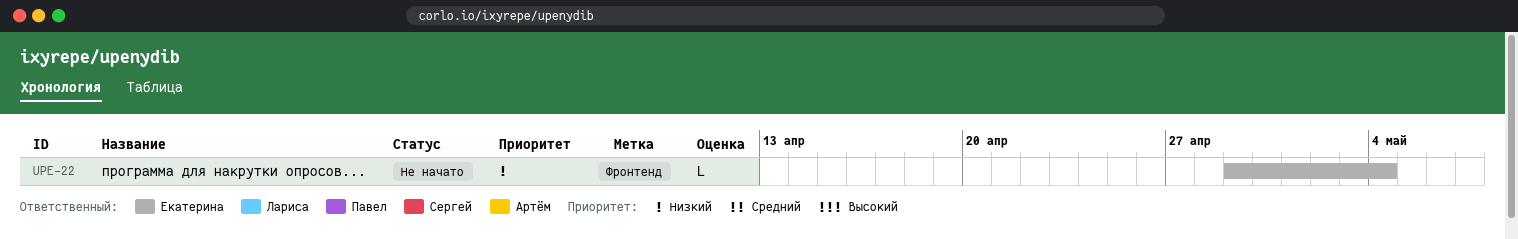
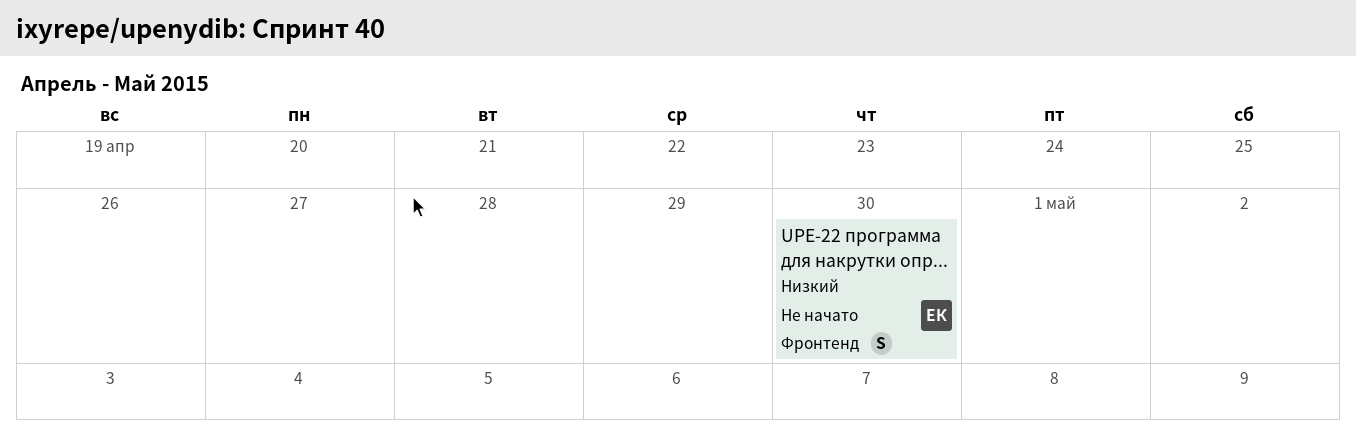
UPE-22, estimate: L -> S
UPE-22, due: May 4 -> Apr 30

